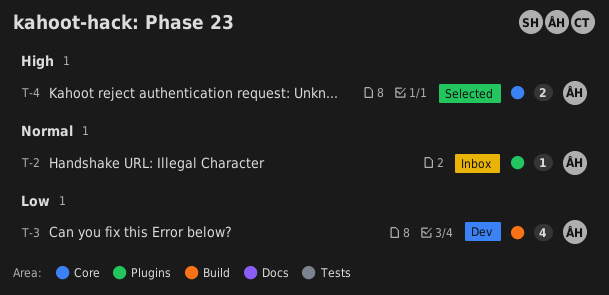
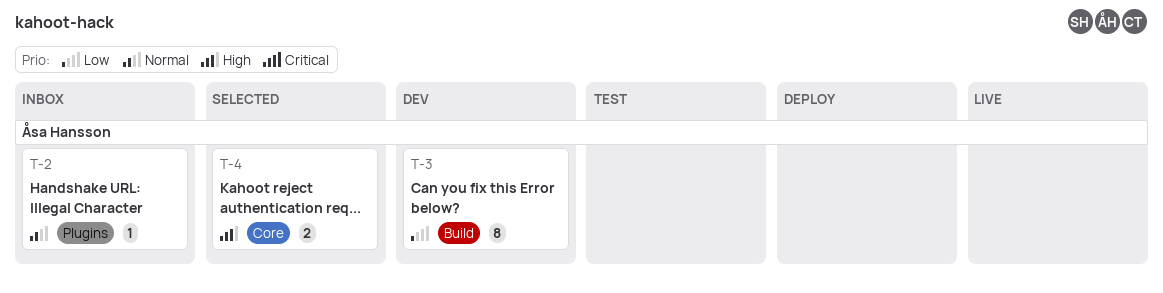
T-3, estimate: 4 -> 8

